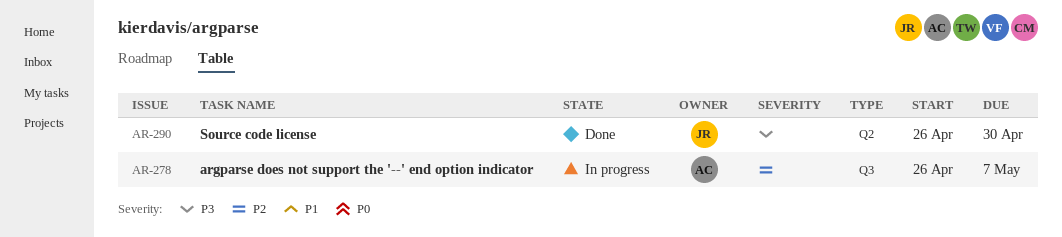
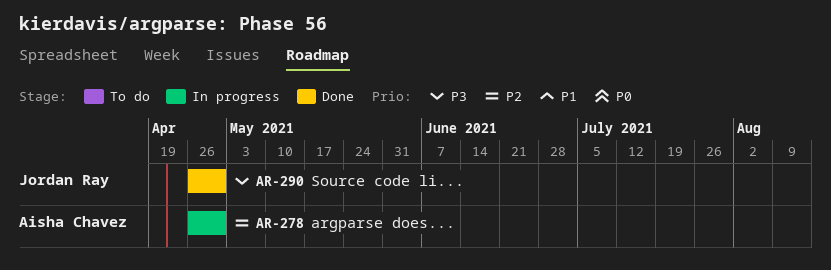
AR-278, due: May 7 -> Apr 30

